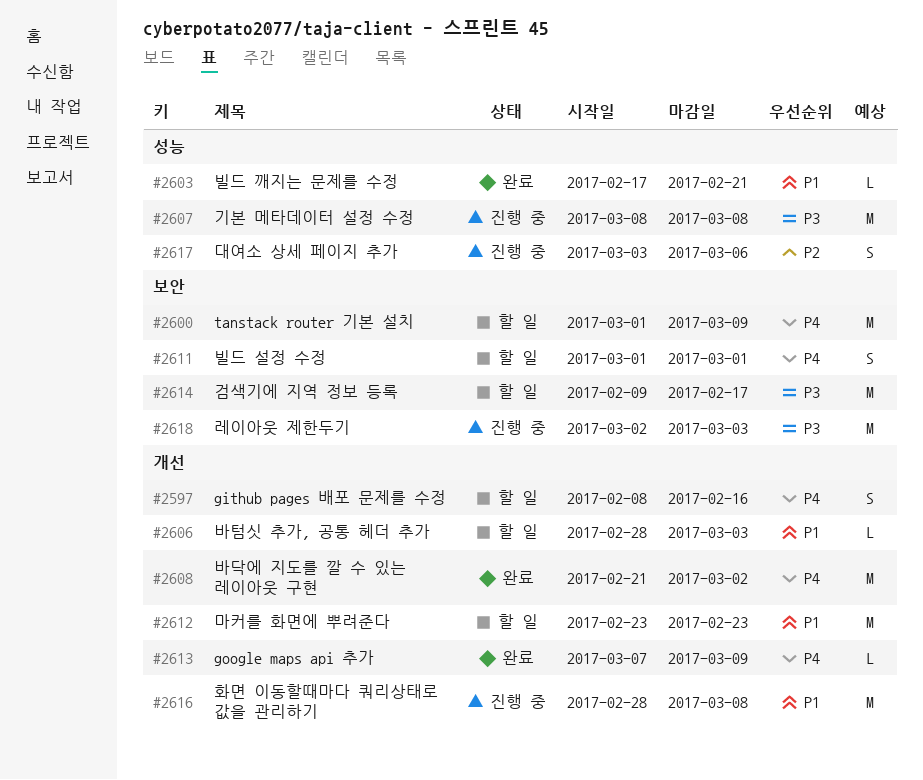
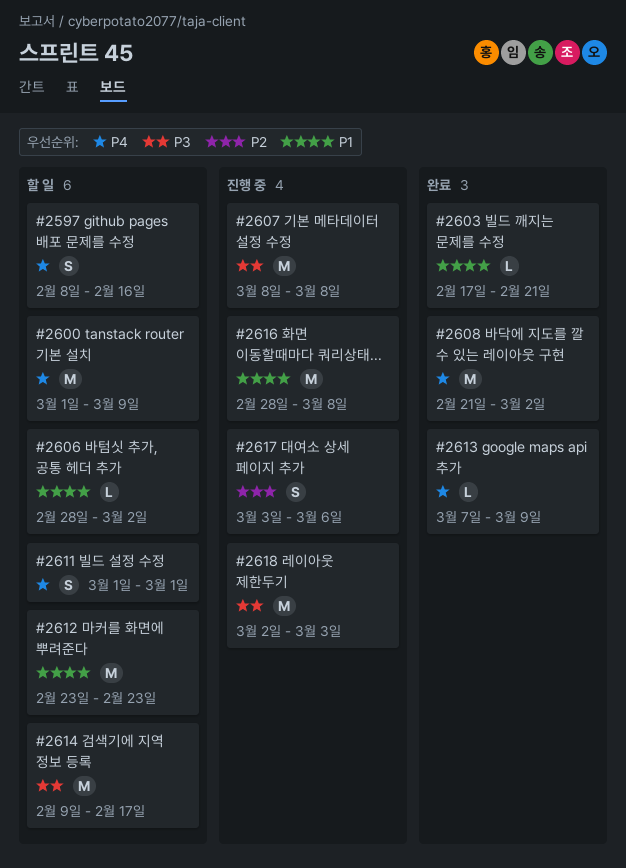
#2606, due: Mar 3 -> Mar 2

